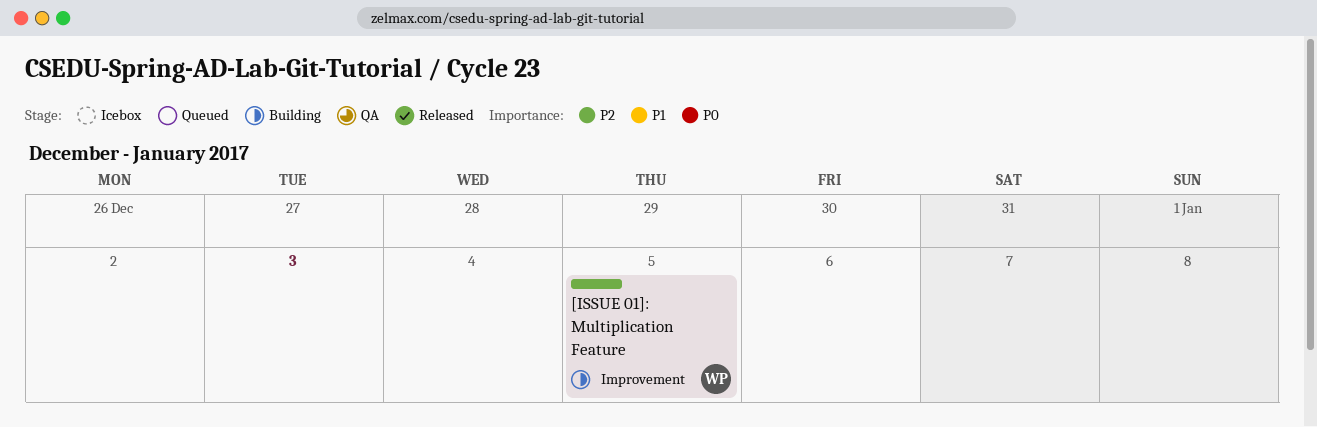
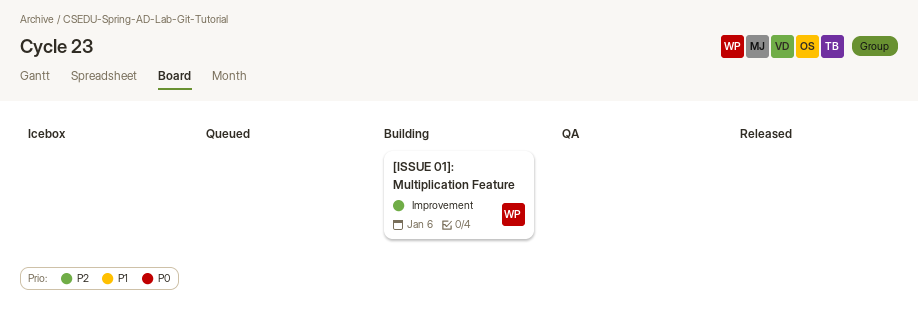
[ISSUE 01]: Multiplication Feature, due: Jan 5 -> Jan 6

